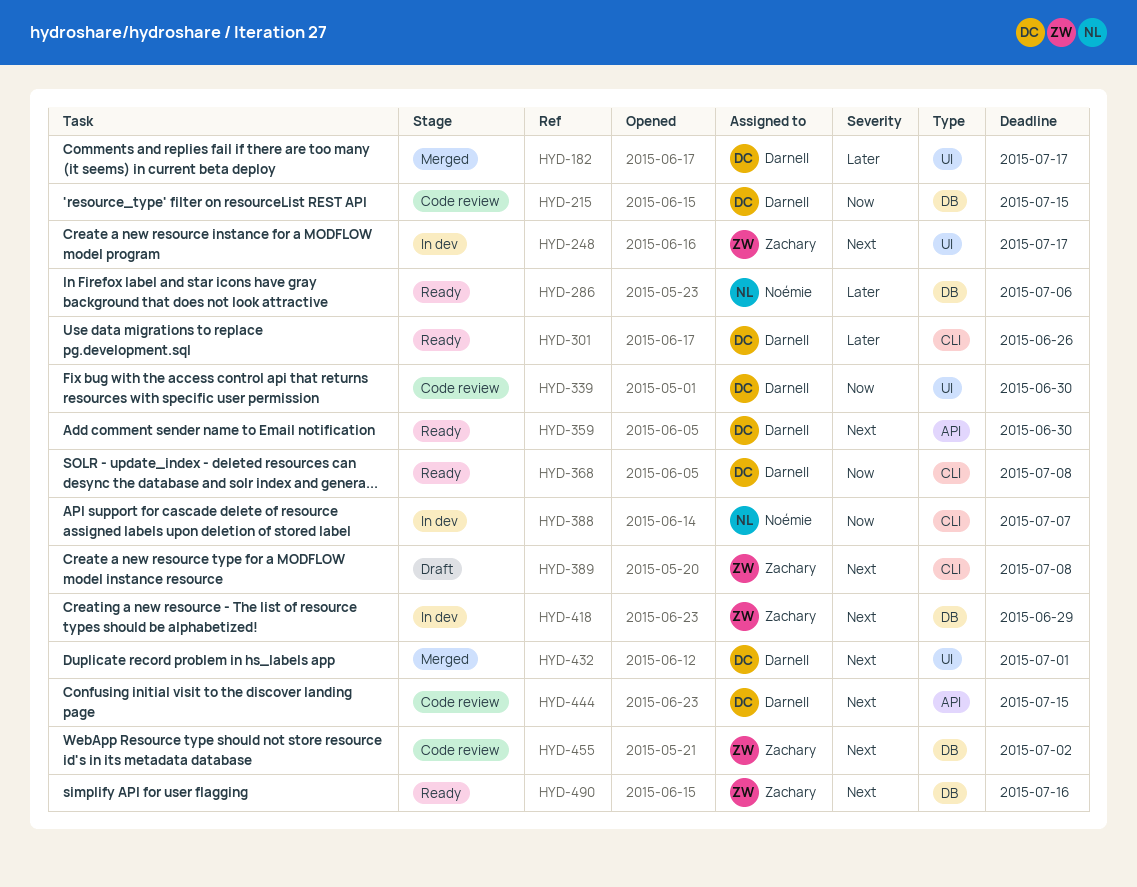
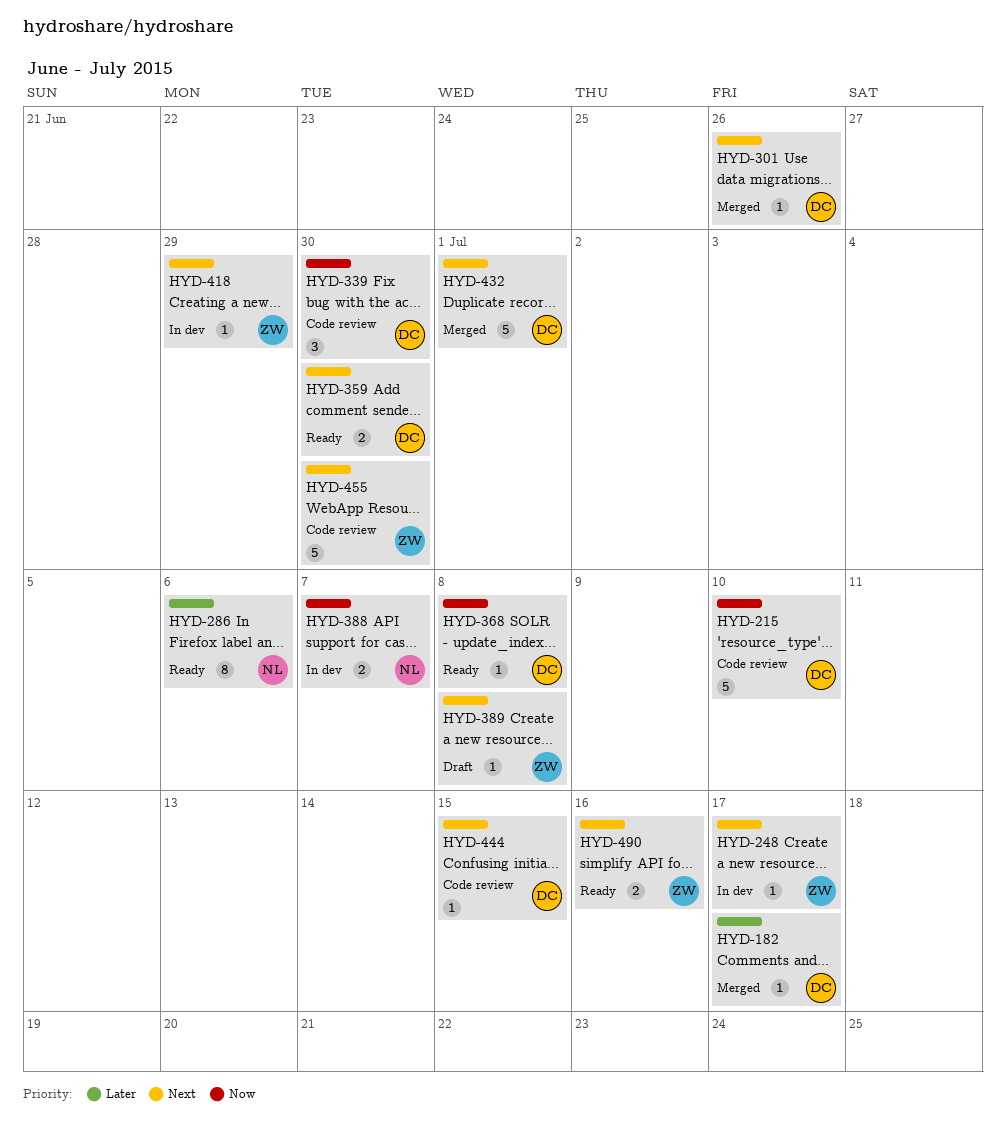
HYD-215, due: Jul 15 -> Jul 10
HYD-301, status: Ready -> Merged
HYD-301, priority: Later -> Next
HYD-455, due: Jul 2 -> Jun 30

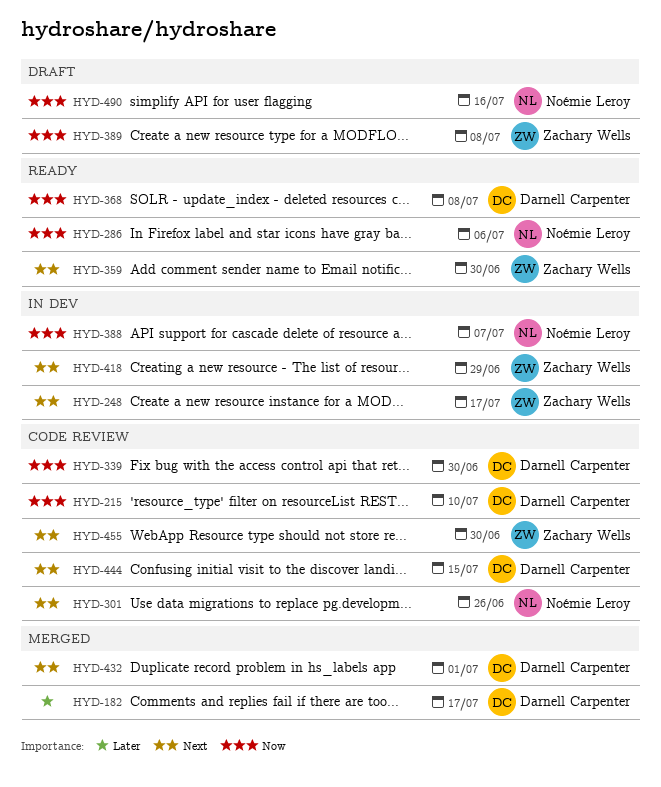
HYD-286, priority: Later -> Now
HYD-301, status: Merged -> Code review
HYD-301, owner: Darnell Carpenter -> Noémie Leroy
HYD-359, owner: Darnell Carpenter -> Zachary Wells
HYD-389, priority: Next -> Now
HYD-490, status: Ready -> Draft
HYD-490, owner: Zachary Wells -> Noémie Leroy
HYD-490, priority: Next -> Now

